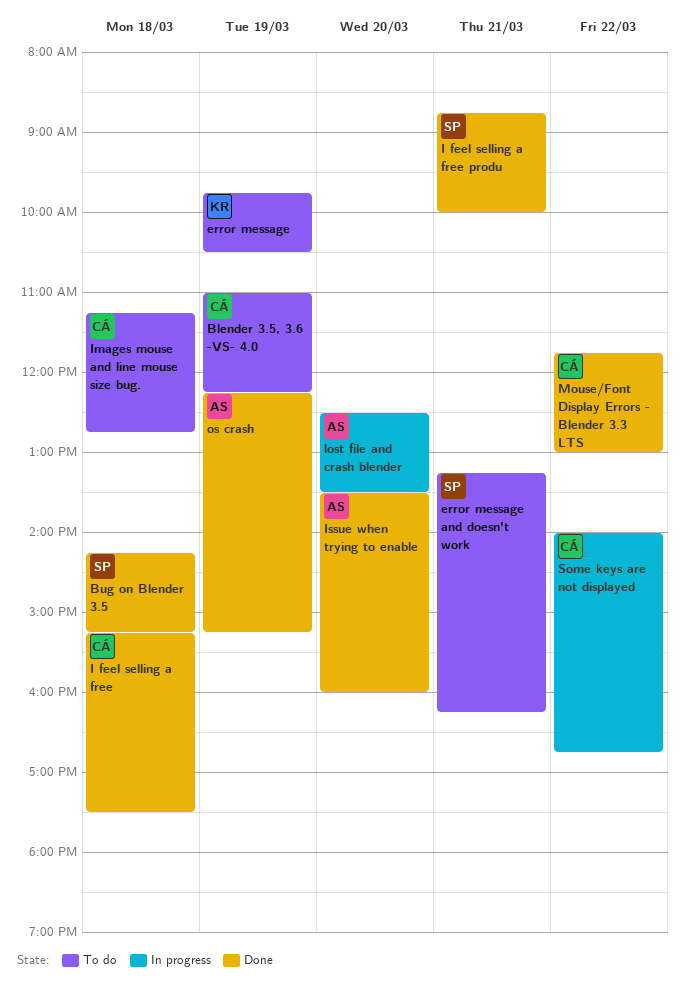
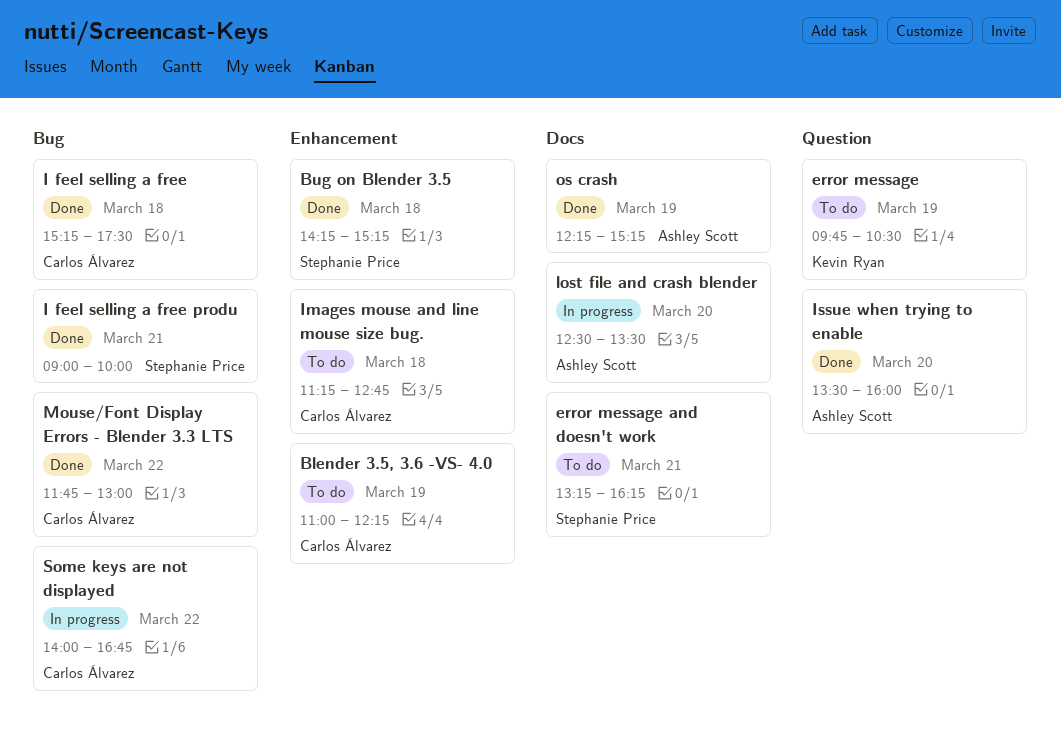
I feel selling a free produ, begins: 08:45 -> 09:00

